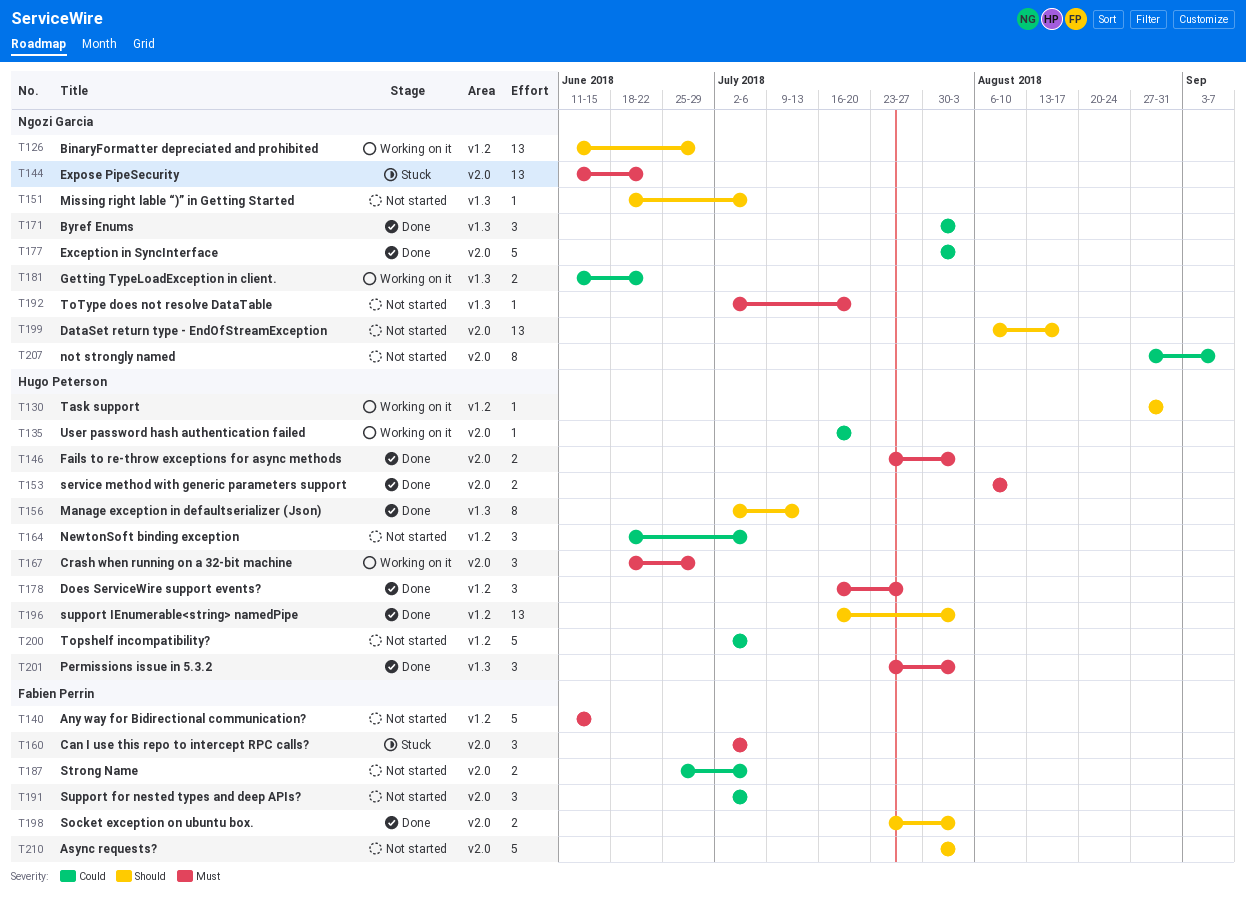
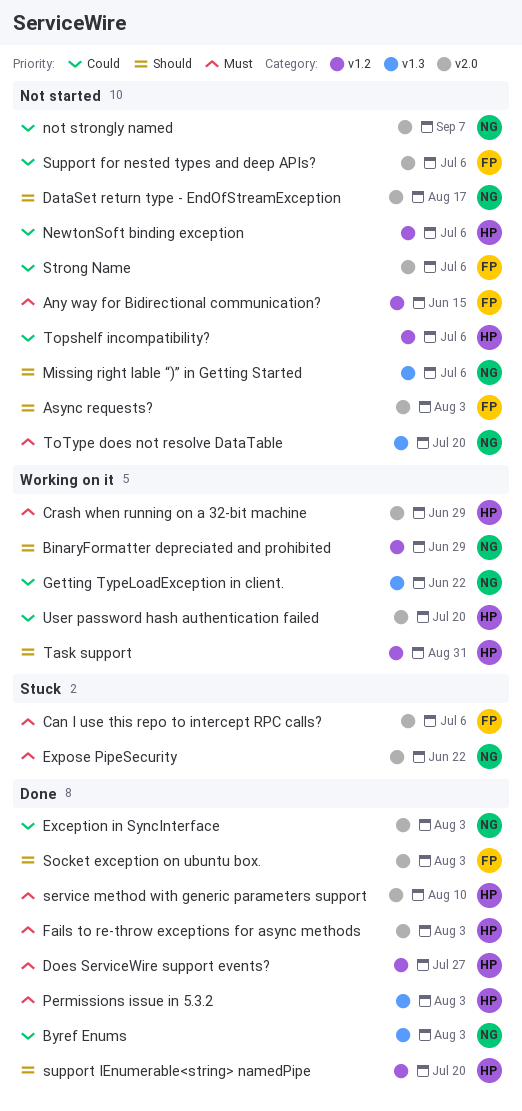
Manage exception in defaultserializer (Json): present -> none
support IEnumerable<string> namedPipe, due: Aug 3 -> Jul 20

